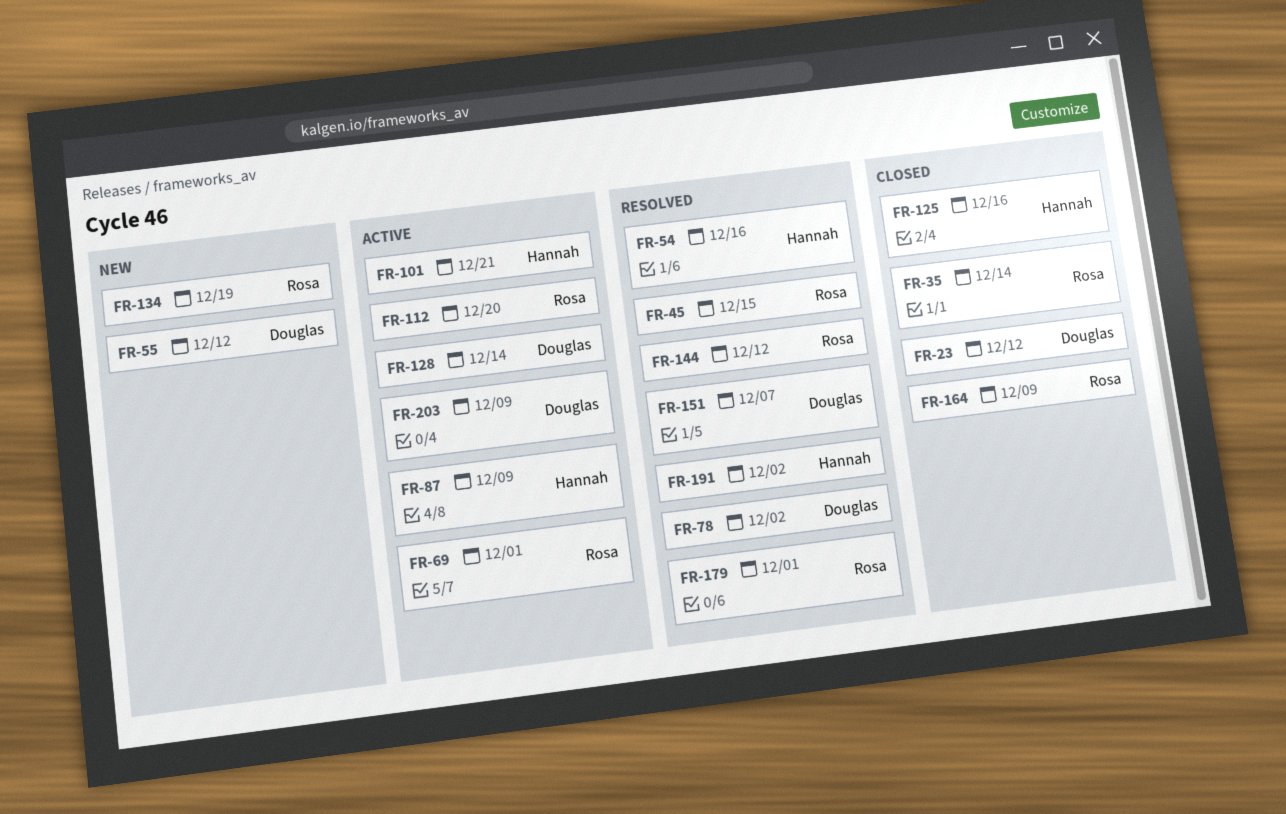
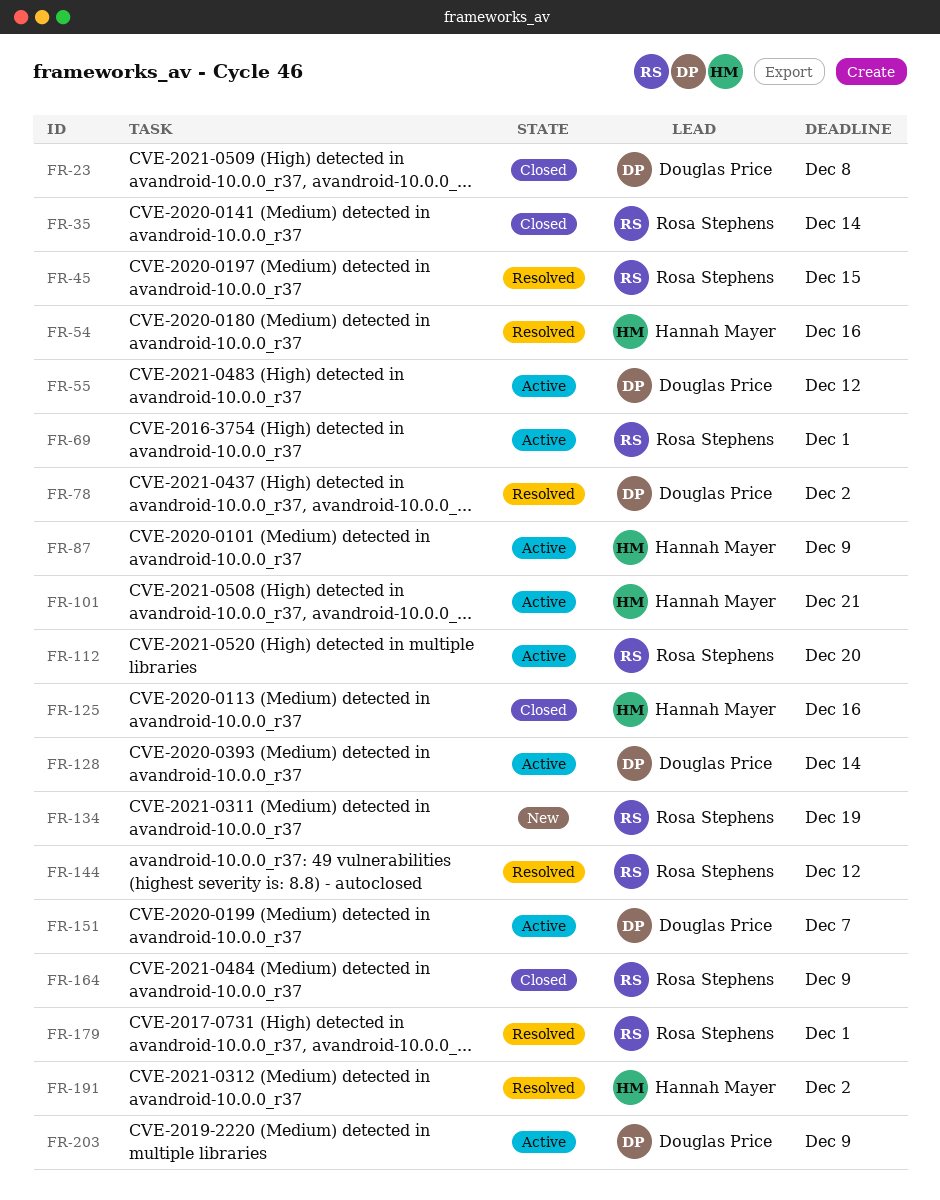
FR-23, due: Dec 12 -> Dec 8
FR-55, status: New -> Active
FR-151, status: Resolved -> Active

